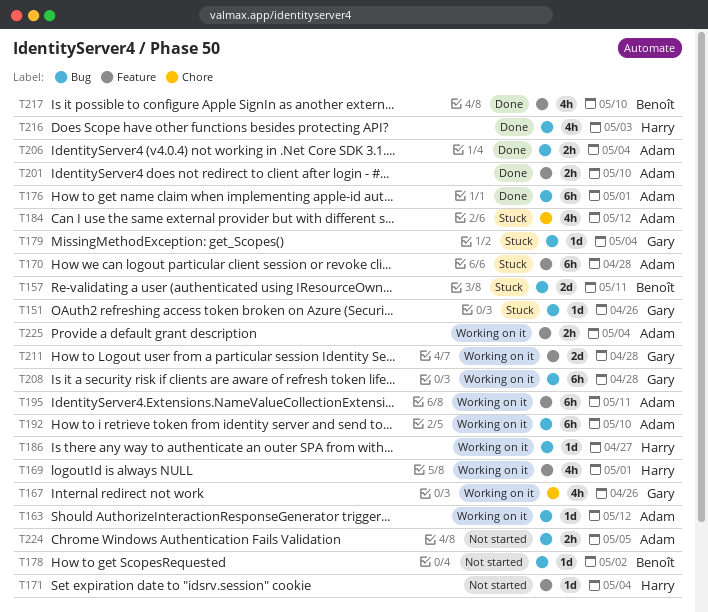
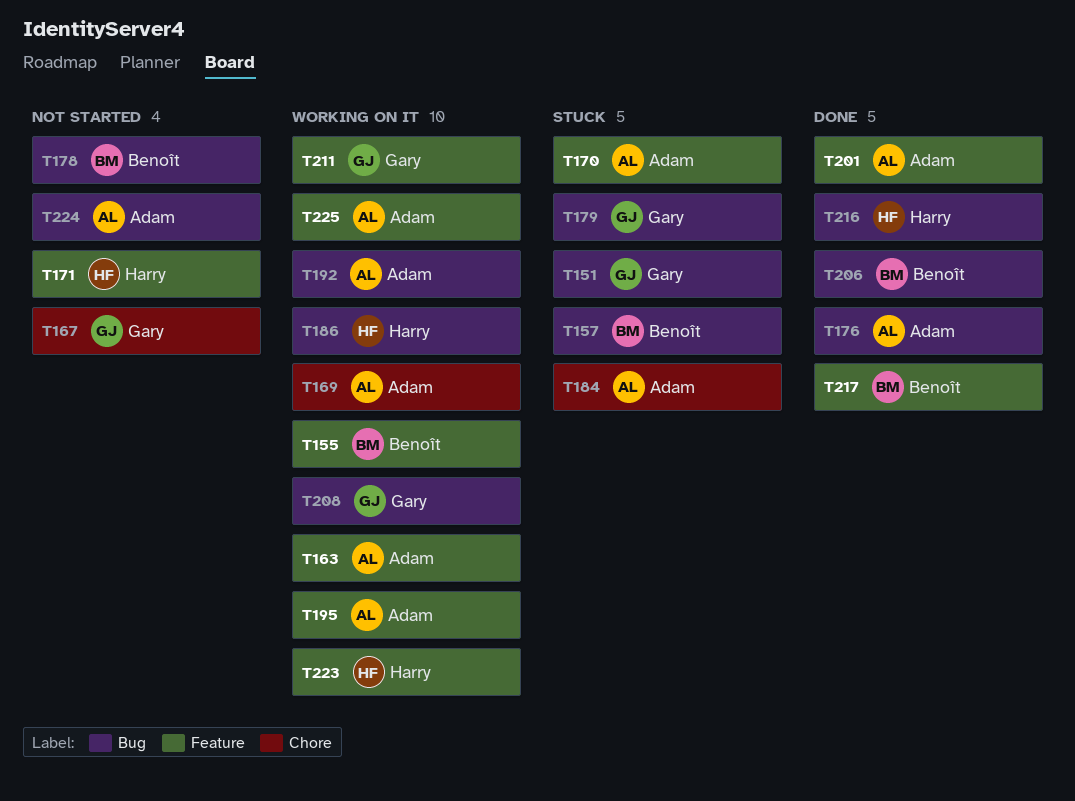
T155: none -> present
T163, label: Bug -> Feature
T167, status: Working on it -> Not started
T169, owner: Harry -> Adam
T169, label: Feature -> Chore
T206, owner: Adam -> Benoît
T223: none -> present

